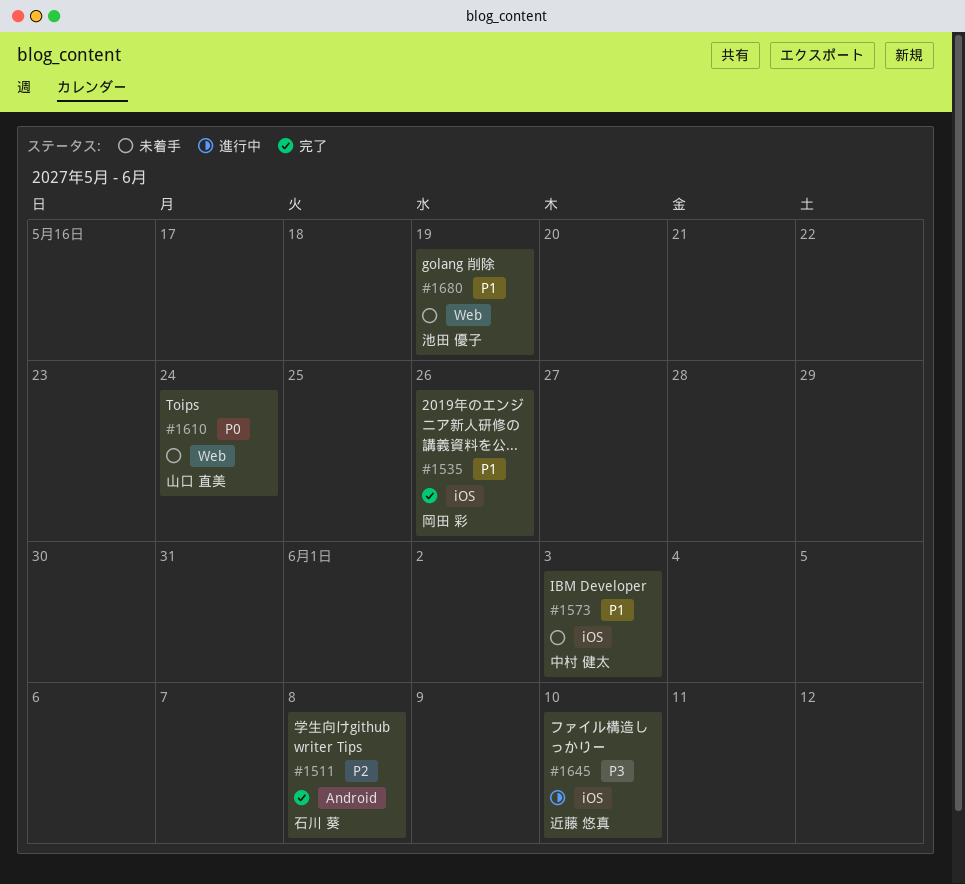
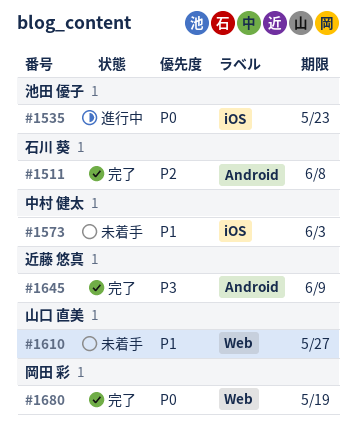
#1535, status: 完了 -> 進行中
#1535, owner: 岡田 彩 -> 池田 優子
#1535, priority: P1 -> P0
#1535, due: May 26 -> May 23
#1610, priority: P0 -> P1
#1610, due: May 24 -> May 27
#1645, status: 進行中 -> 完了
#1645, label: iOS -> Android
#1645, due: Jun 10 -> Jun 9
#1680, status: 未着手 -> 完了
#1680, owner: 池田 優子 -> 岡田 彩
#1680, priority: P1 -> P0

